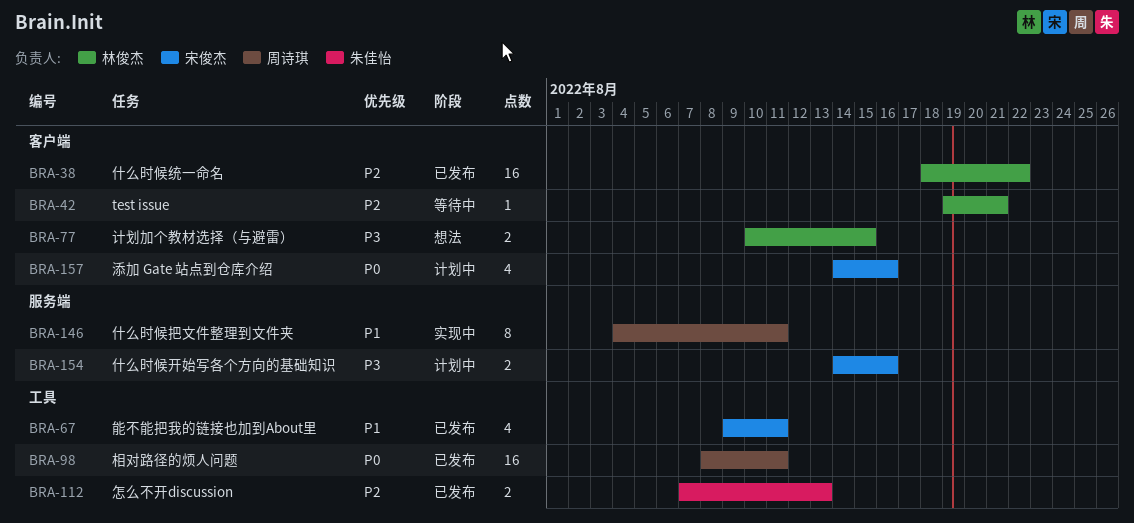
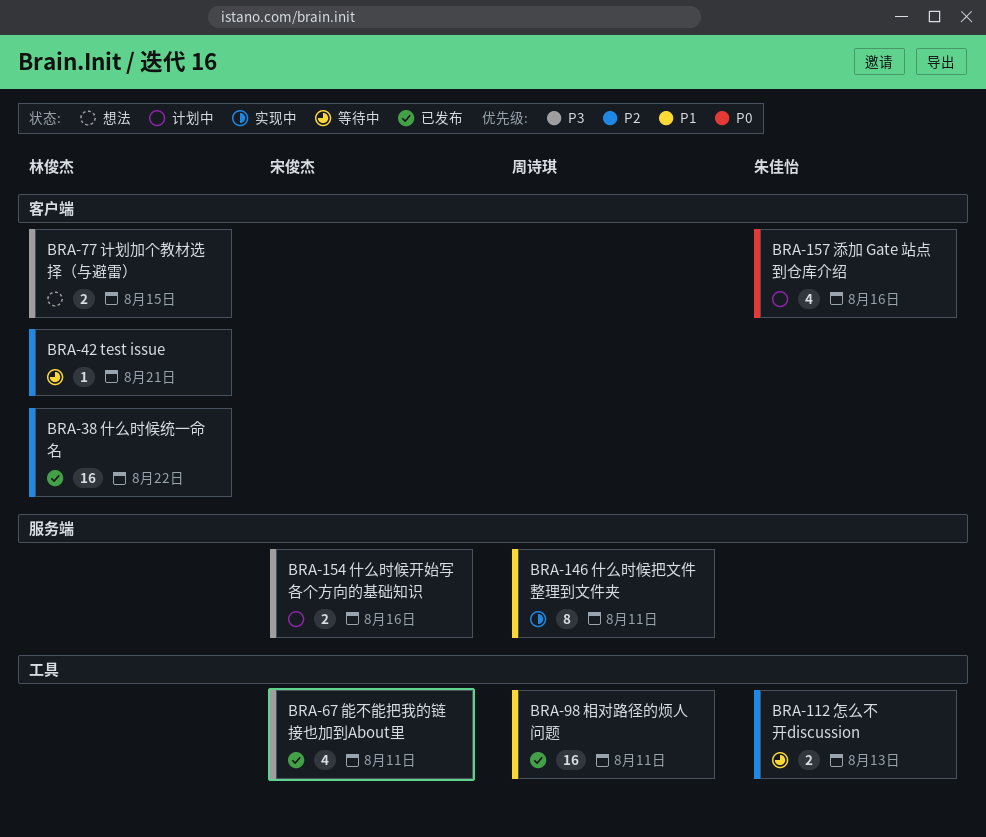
BRA-67, priority: P1 -> P3
BRA-98, priority: P0 -> P1
BRA-112, status: 已发布 -> 等待中
BRA-157, owner: 宋俊杰 -> 朱佳怡

